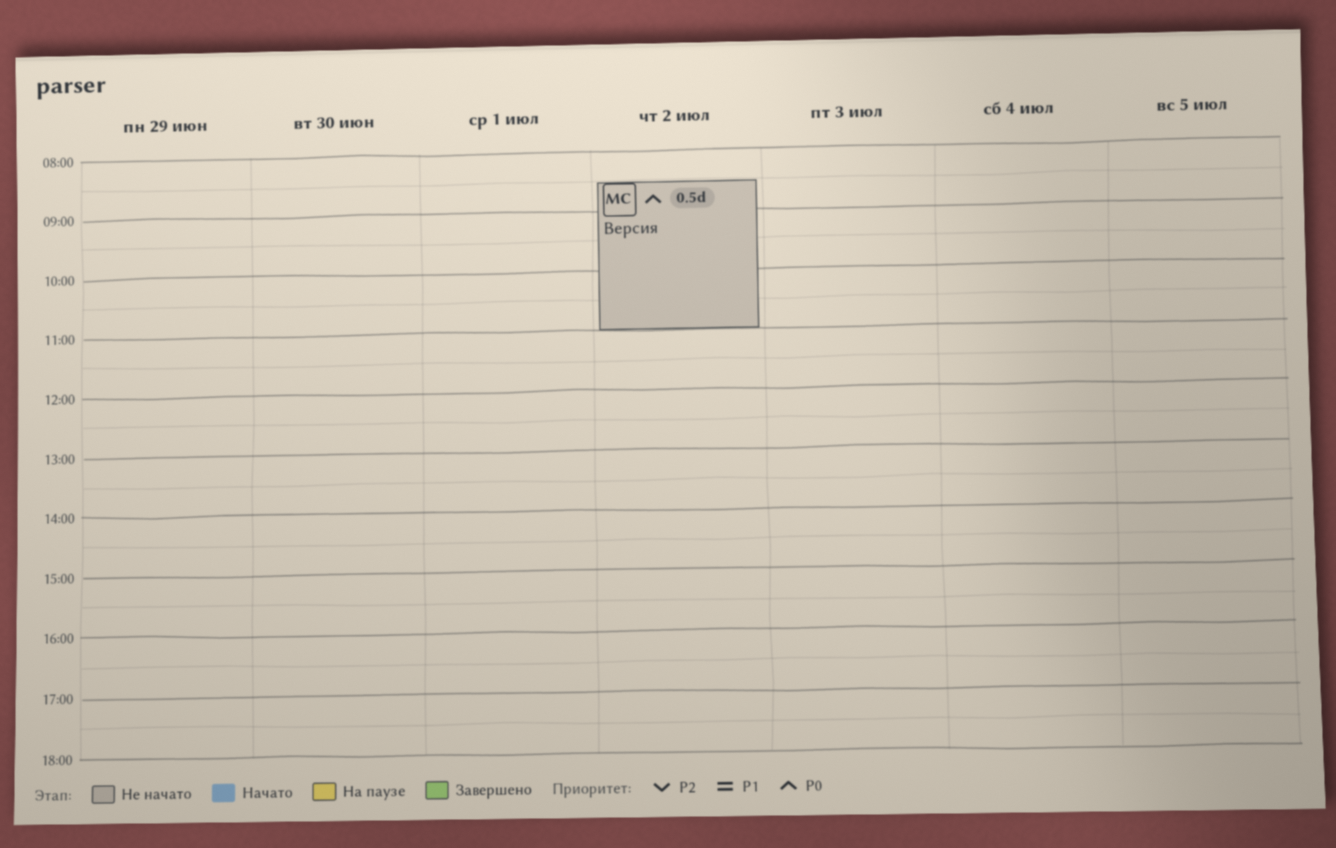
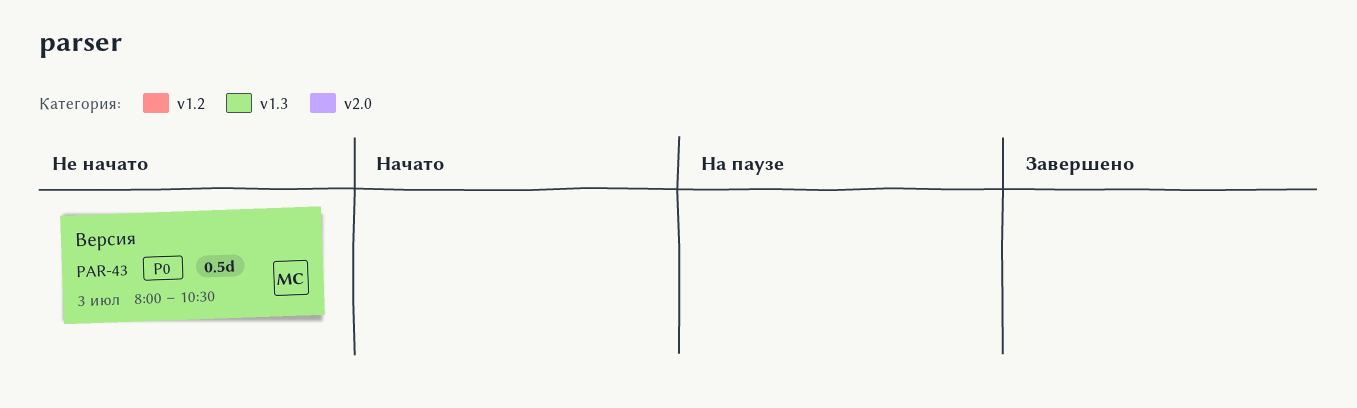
Версия, day: Jul 2 -> Jul 3
Версия, begins: 08:30 -> 08:00
Версия, ends: 11:00 -> 10:30

